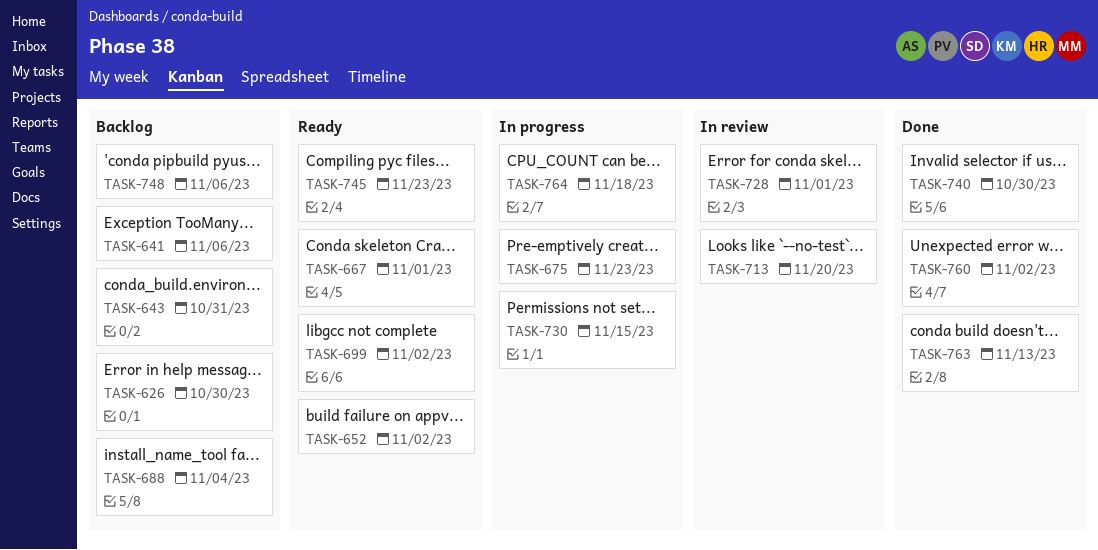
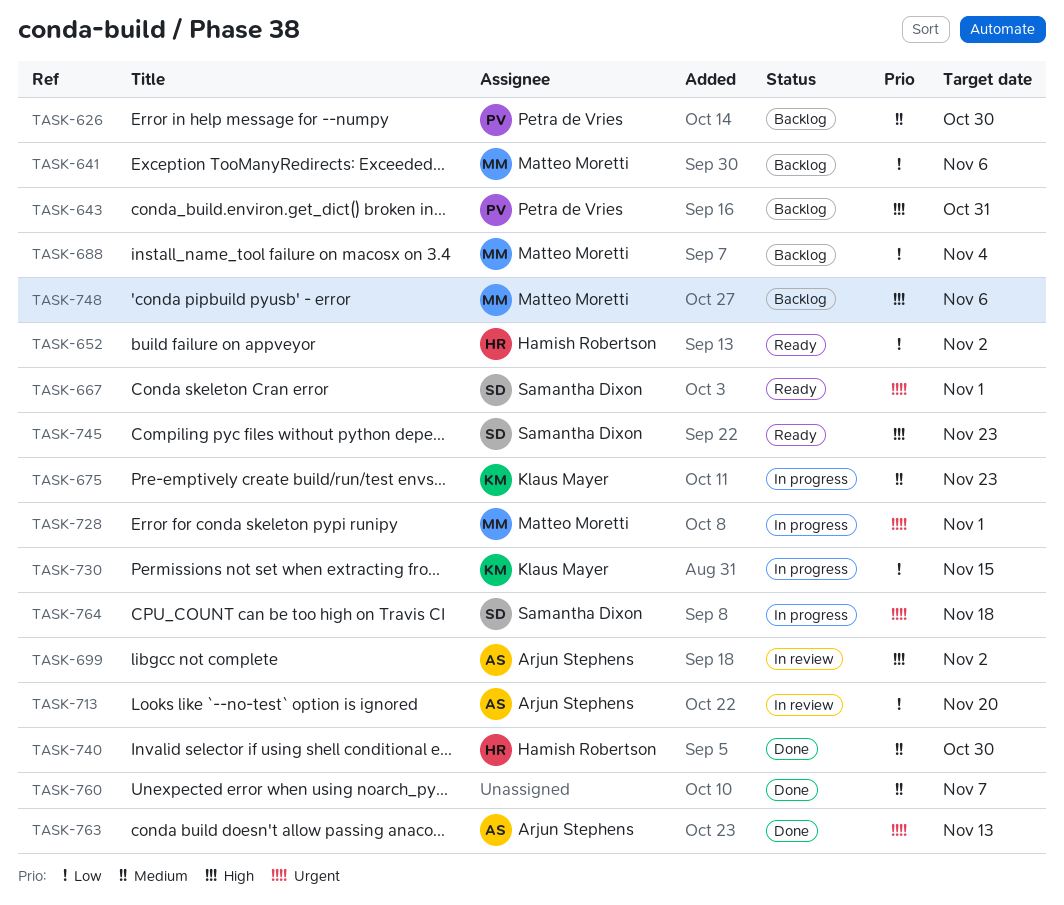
TASK-699, status: Ready -> In review
TASK-728, status: In review -> In progress
TASK-760, due: Nov 2 -> Nov 7

